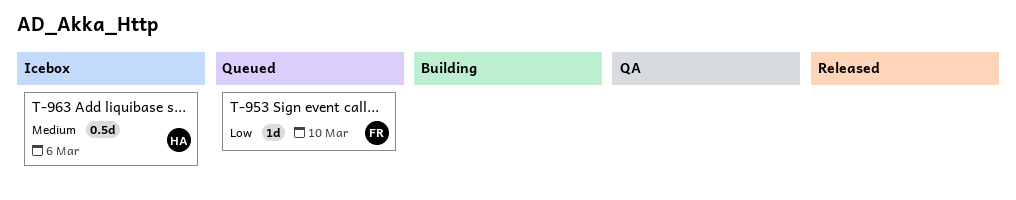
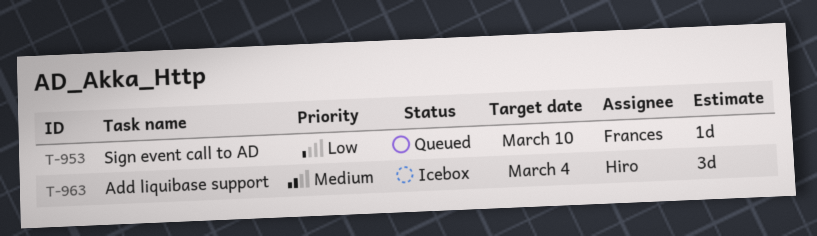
T-963, estimate: 0.5d -> 3d
T-963, due: Mar 6 -> Mar 4

